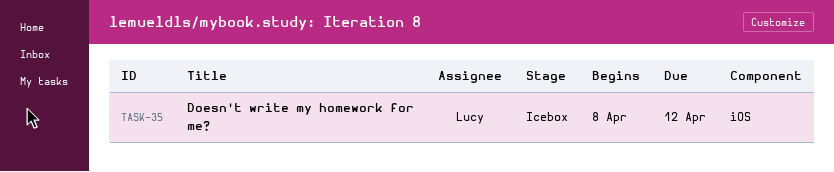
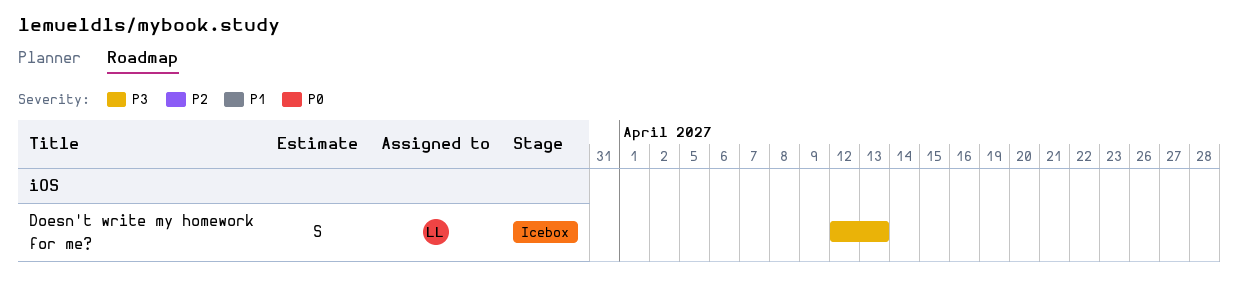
Doesn't write my homework for me?, start: Apr 8 -> Apr 12
Doesn't write my homework for me?, due: Apr 12 -> Apr 13

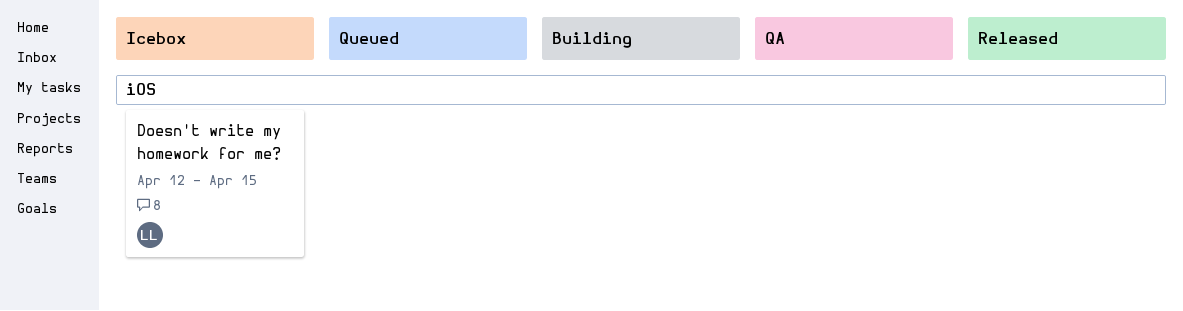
Doesn't write my homework for me?, due: Apr 13 -> Apr 15

